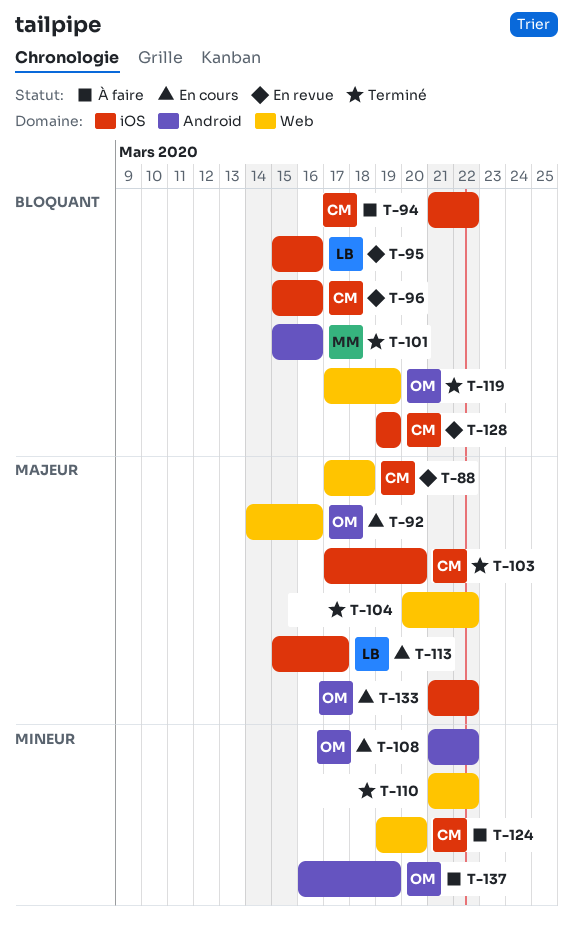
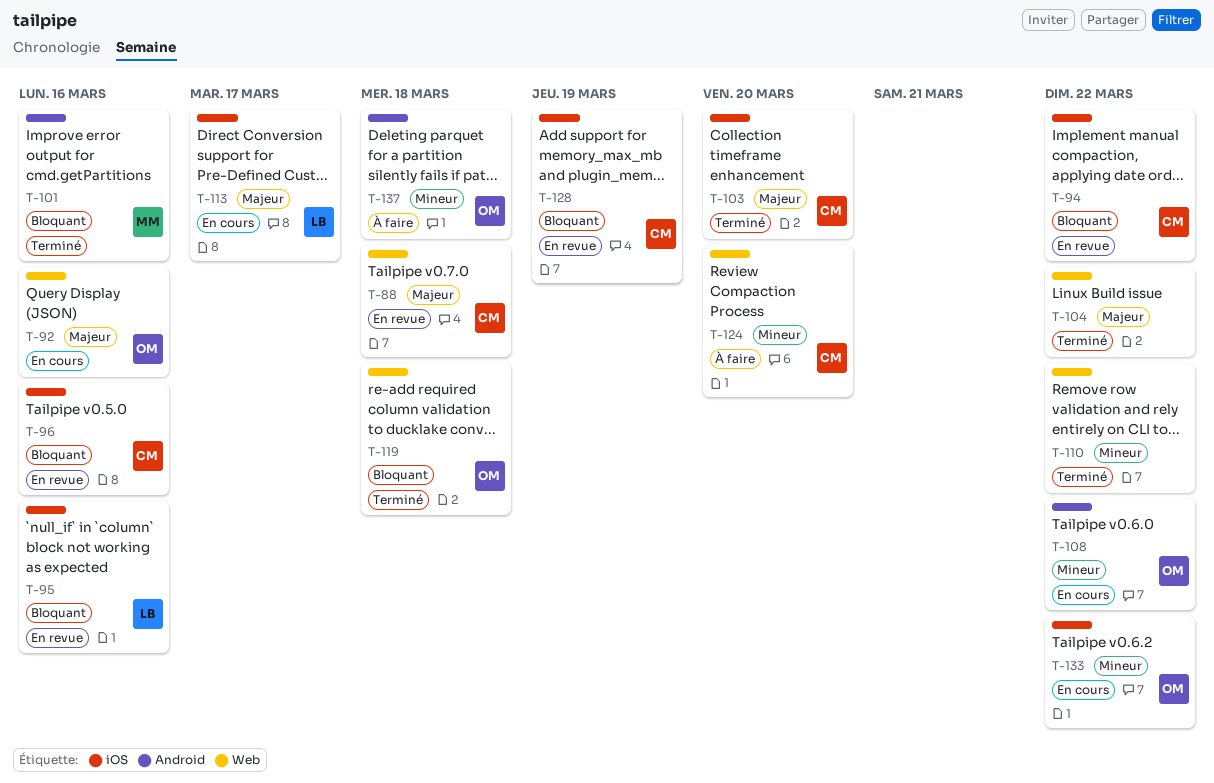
T-94, status: À faire -> En revue
T-119, due: Mar 19 -> Mar 18
T-133, priority: Majeur -> Mineur
T-137, due: Mar 19 -> Mar 18

